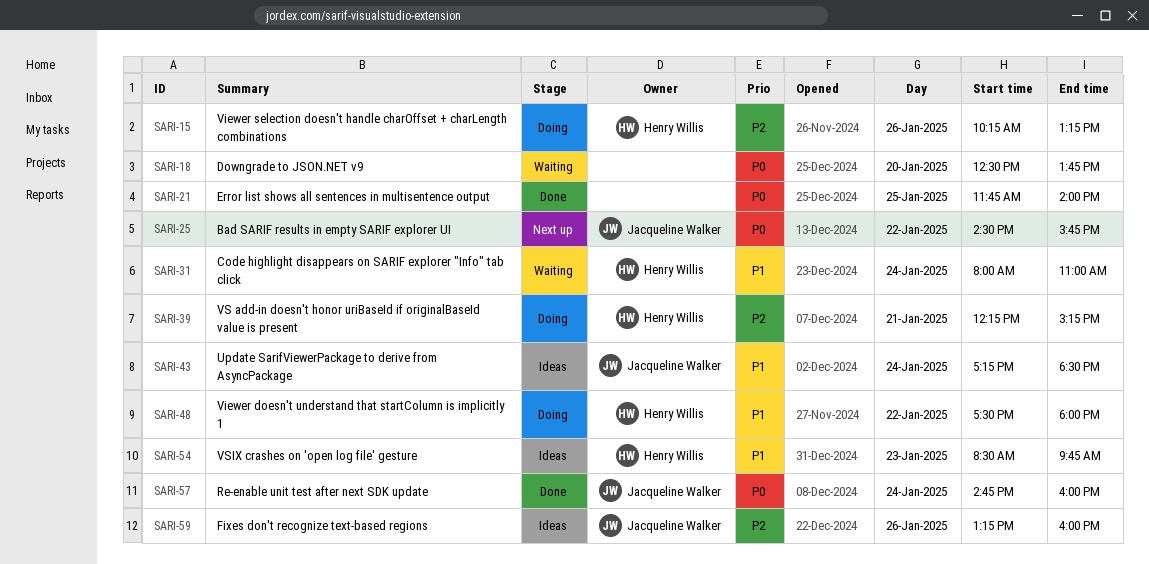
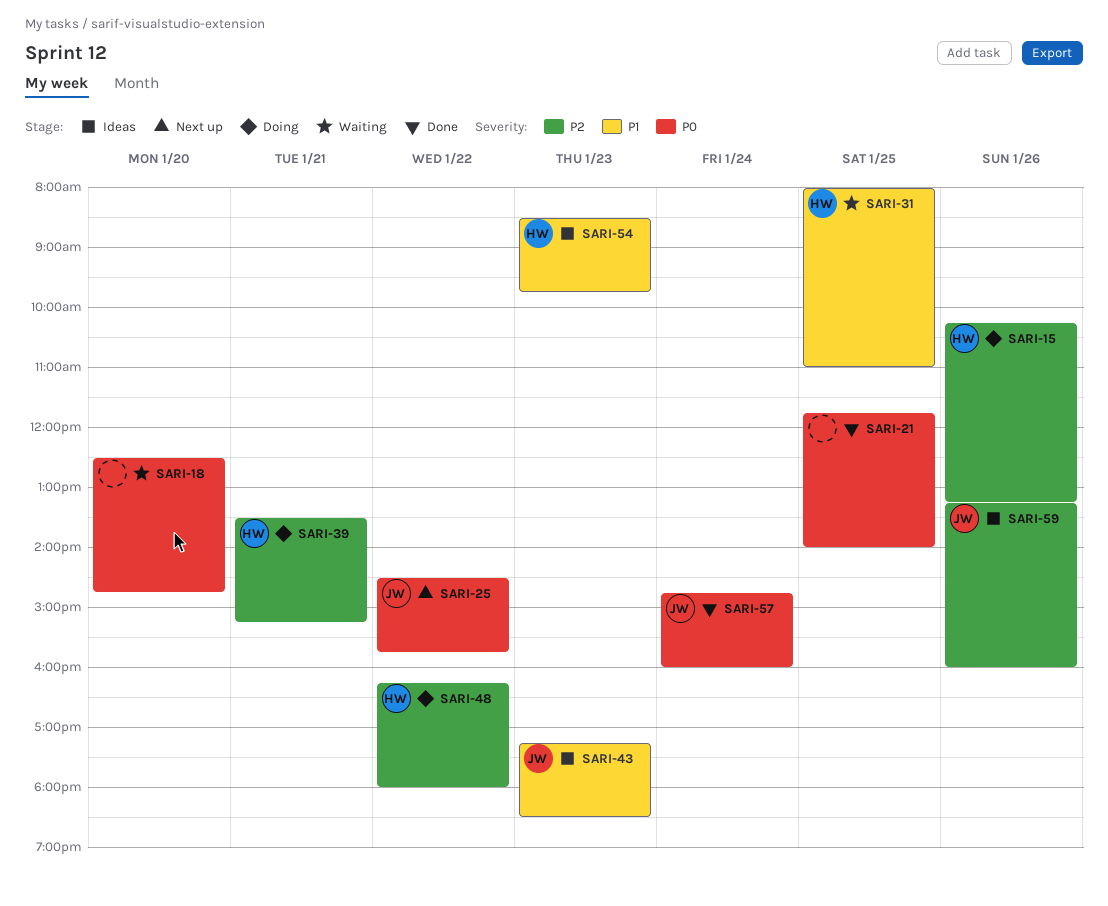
SARI-18, ends: 13:45 -> 14:45
SARI-31, day: Jan 24 -> Jan 25
SARI-39, begins: 12:15 -> 13:30
SARI-43, day: Jan 24 -> Jan 23
SARI-48, priority: P1 -> P2
SARI-48, begins: 17:30 -> 16:15

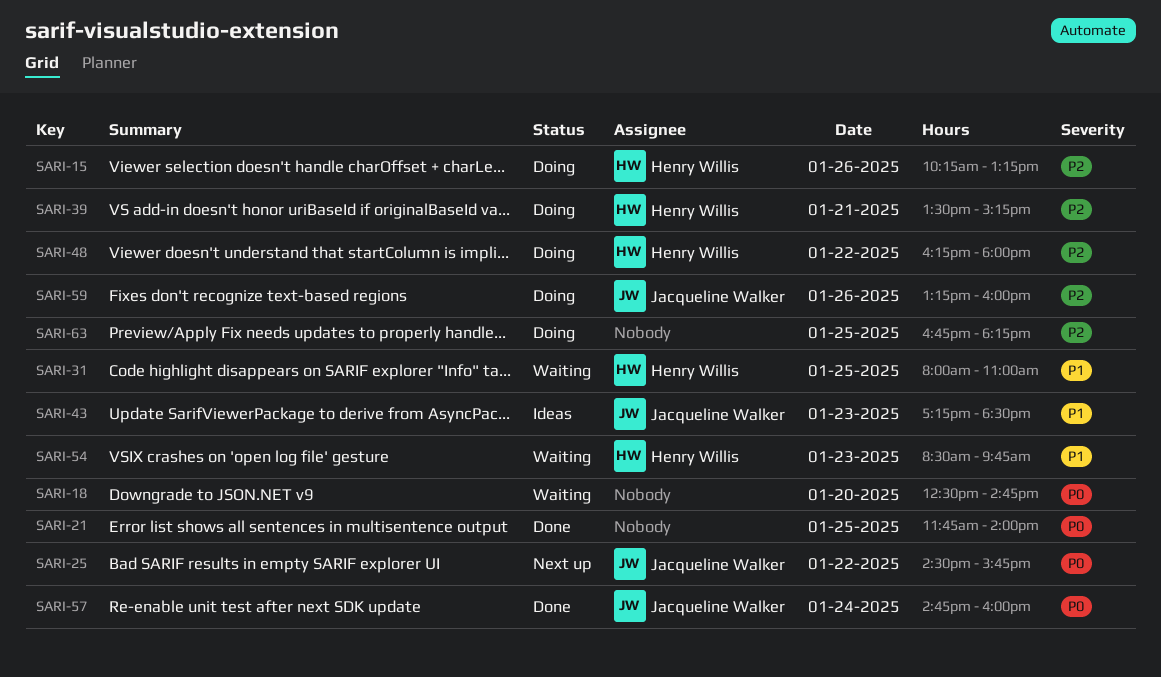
SARI-54, status: Ideas -> Waiting
SARI-59, status: Ideas -> Doing
SARI-63: none -> present

